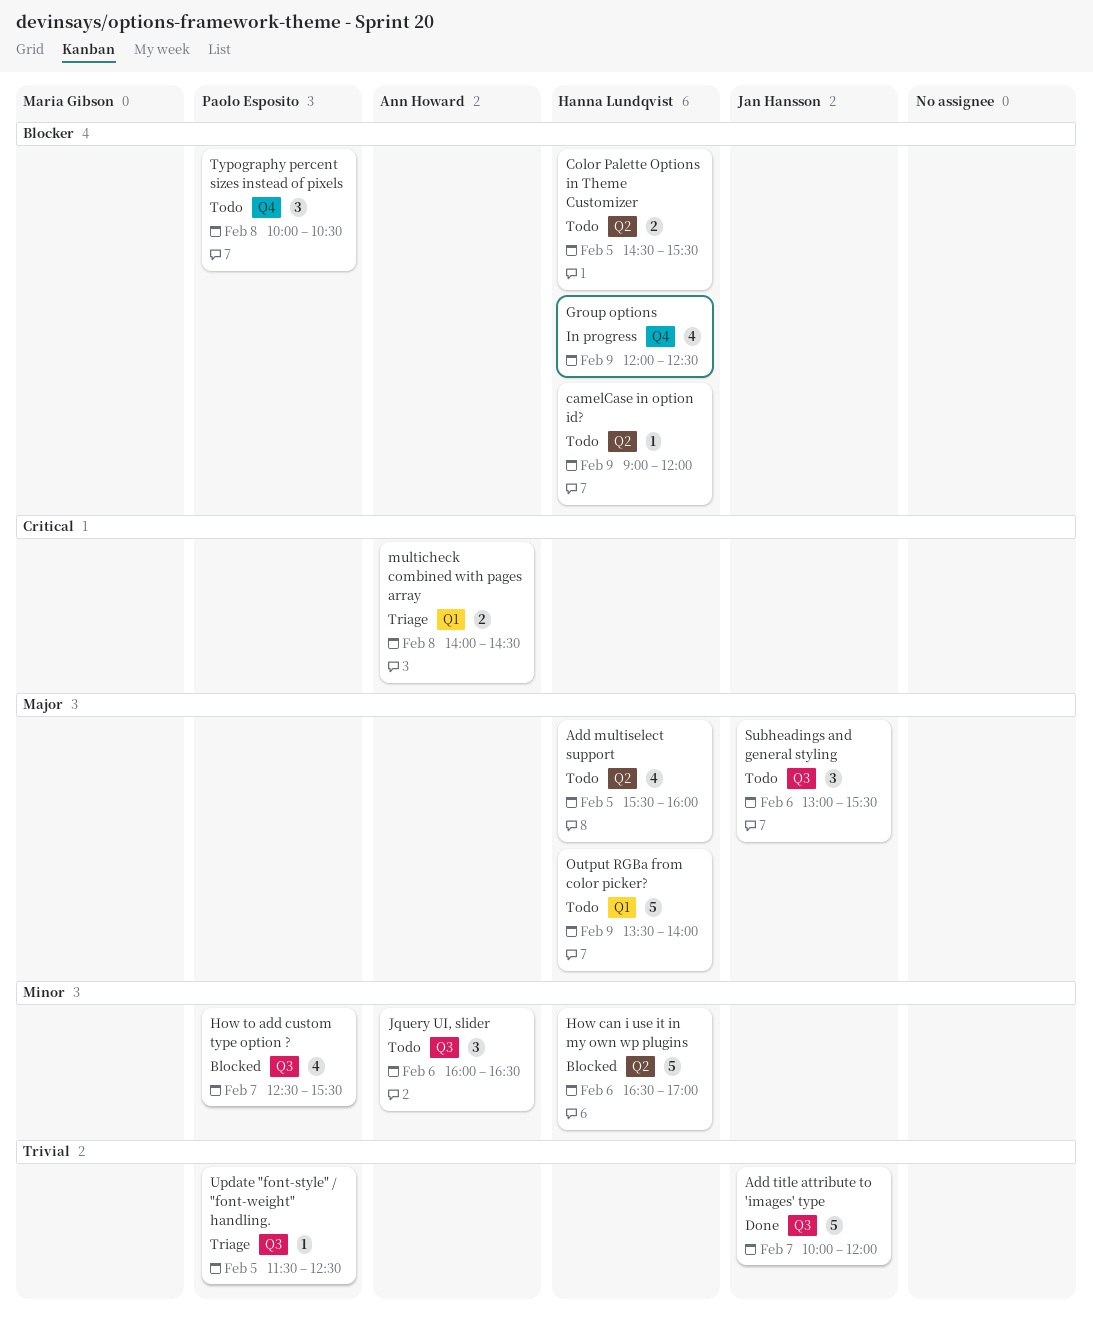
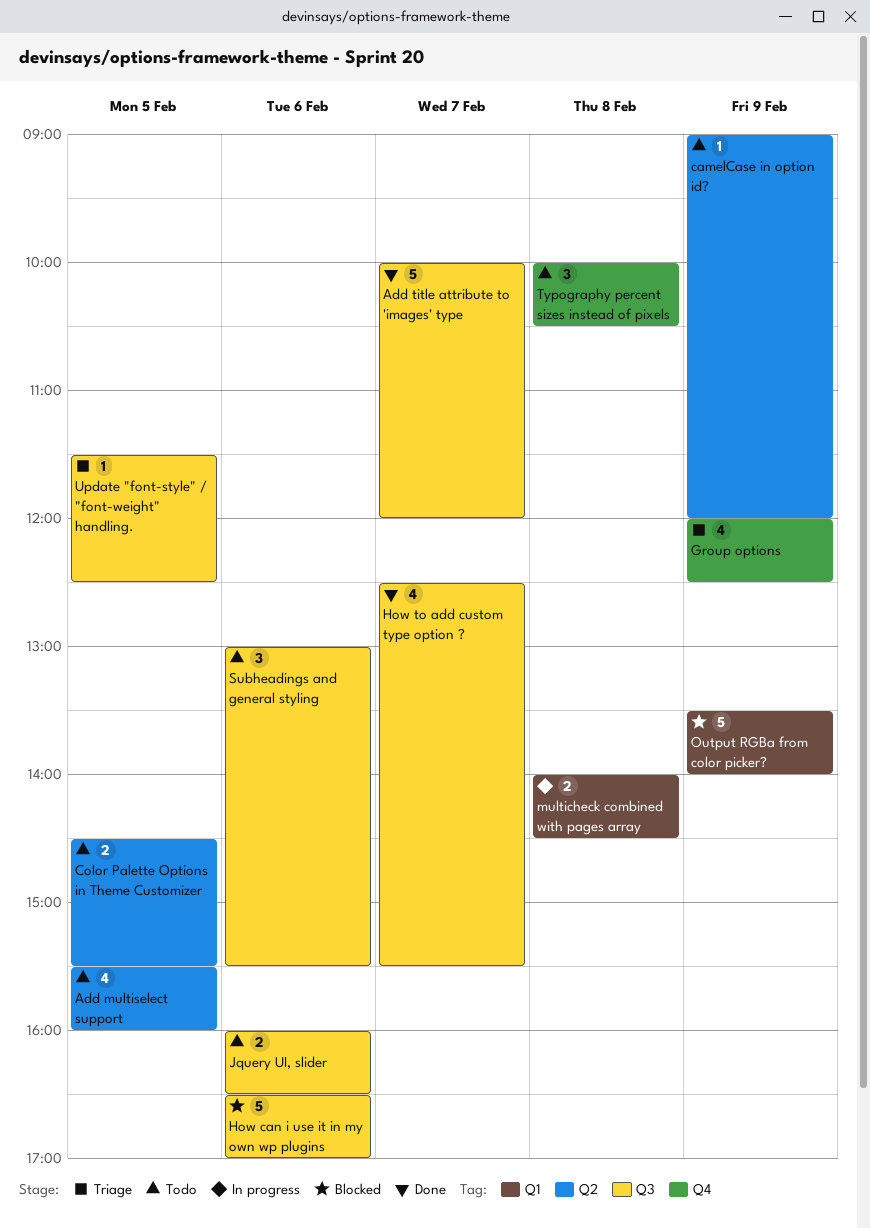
Group options, status: In progress -> Triage
How can i use it in my own wp plugins, label: Q2 -> Q3
How to add custom type option ?, status: Blocked -> Done
Jquery UI, slider, estimate: 3 -> 2
multicheck combined with pages array, status: Triage -> In progress
Output RGBa from color picker?, status: Todo -> Blocked

